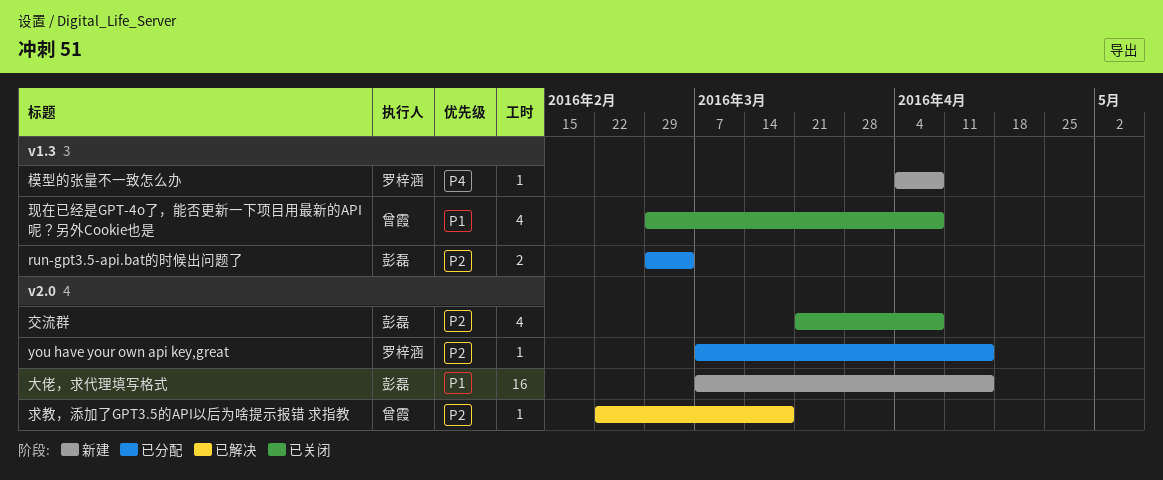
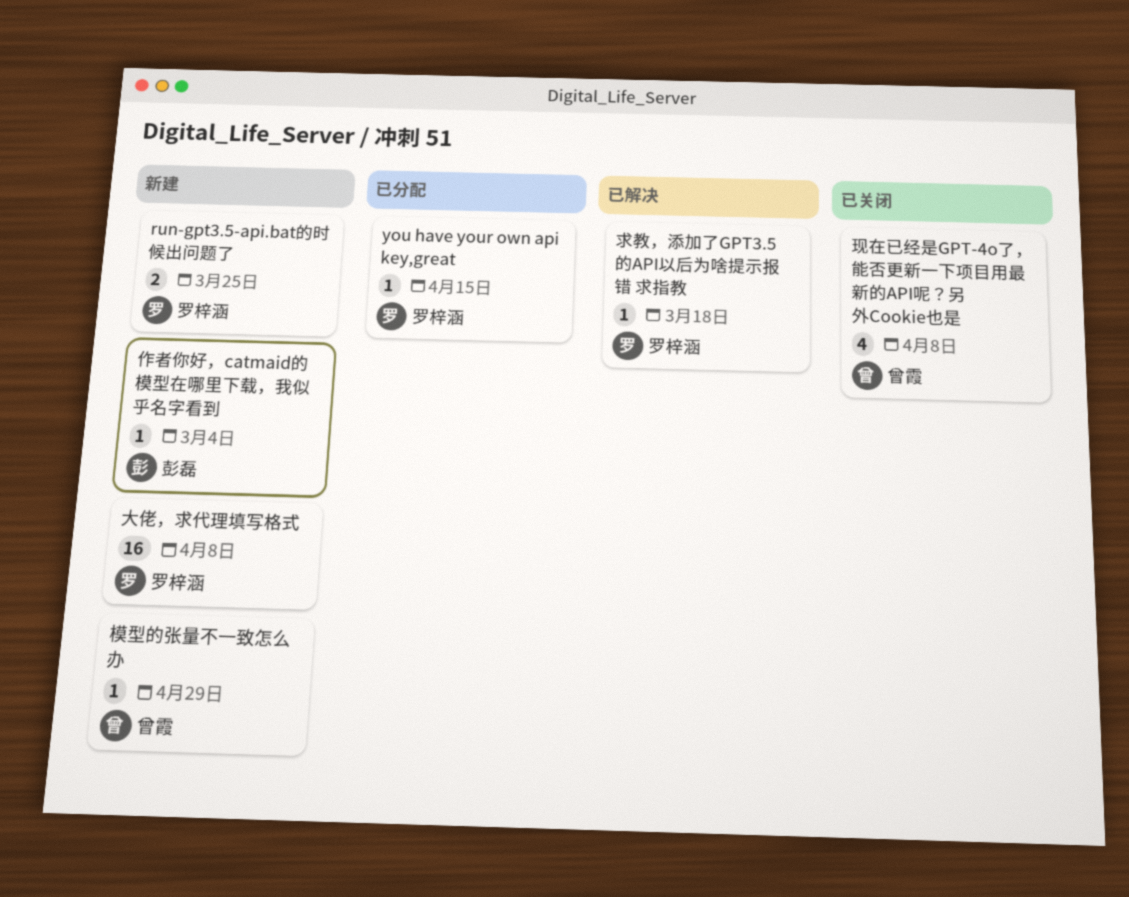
run-gpt3.5-api.bat的时候出问题了, status: 已分配 -> 新建
run-gpt3.5-api.bat的时候出问题了, owner: 彭磊 -> 罗梓涵
run-gpt3.5-api.bat的时候出问题了, due: Mar 4 -> Mar 25
交流群: present -> none
作者你好，catmaid的模型在哪里下载，我似乎名字看到: none -> present
大佬，求代理填写格式, owner: 彭磊 -> 罗梓涵
大佬，求代理填写格式, due: Apr 15 -> Apr 8
模型的张量不一致怎么办, owner: 罗梓涵 -> 曾霞
模型的张量不一致怎么办, due: Apr 8 -> Apr 29
求教，添加了GPT3.5的API以后为啥提示报错 求指教, owner: 曾霞 -> 罗梓涵

